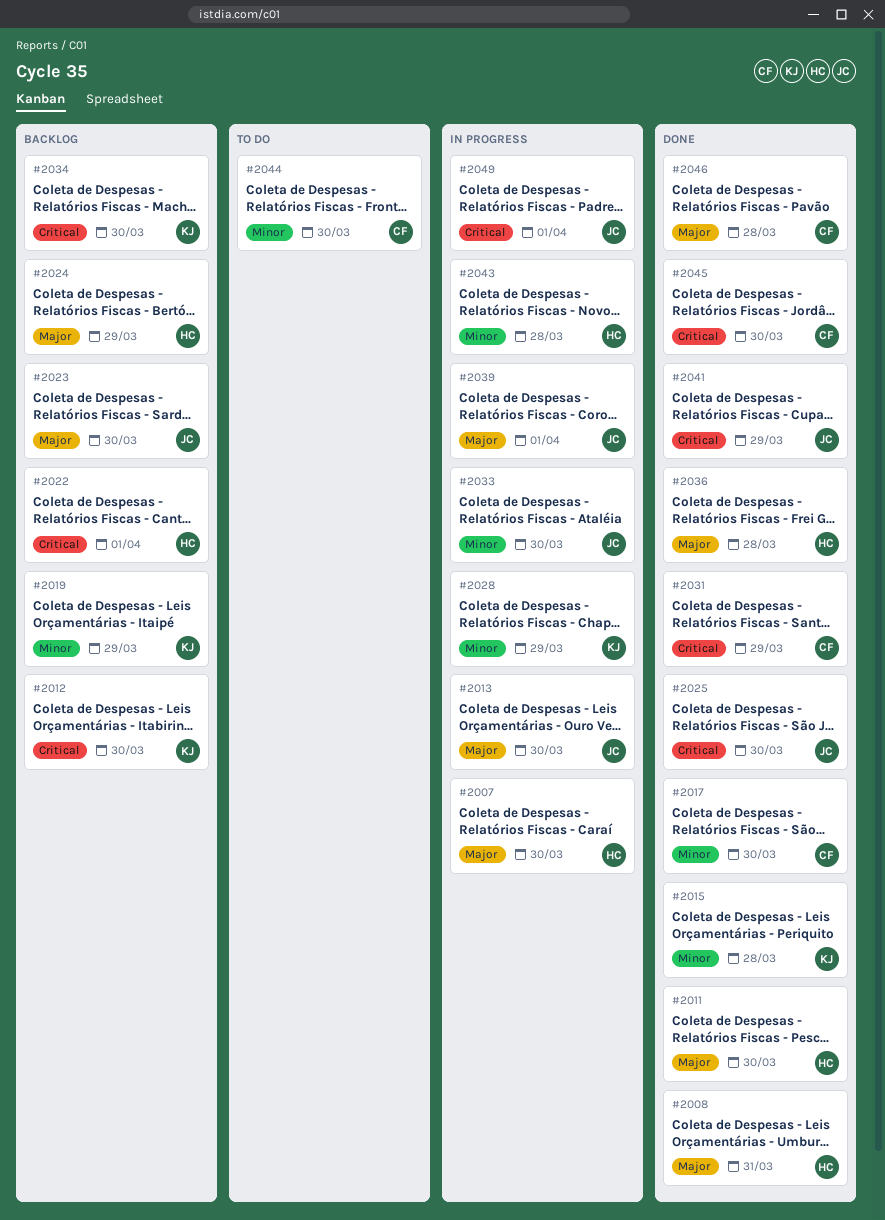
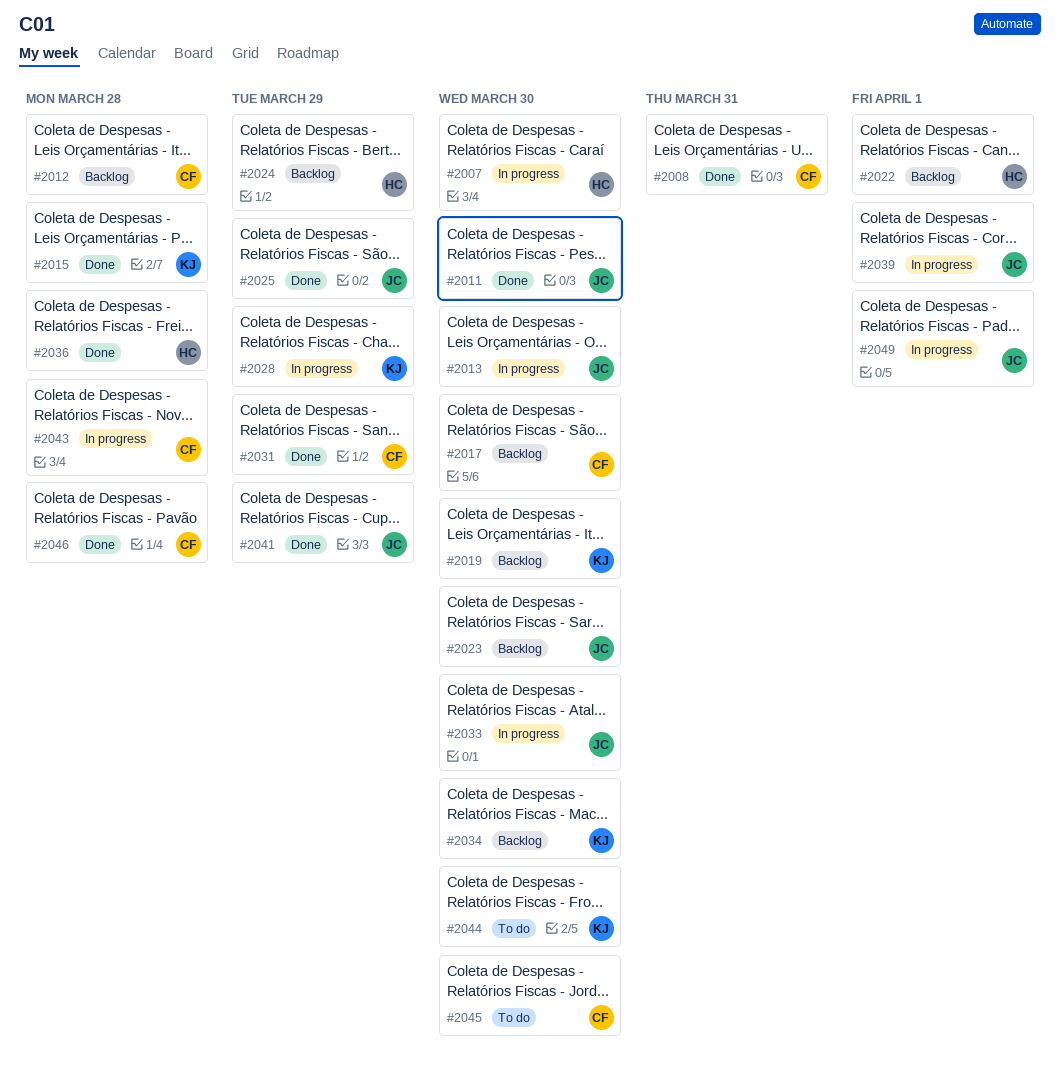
#2008, owner: HC -> CF
#2011, owner: HC -> JC
#2012, owner: KJ -> CF
#2012, due: Mar 30 -> Mar 28
#2017, status: Done -> Backlog
#2019, due: Mar 29 -> Mar 30
#2025, due: Mar 30 -> Mar 29
#2043, owner: HC -> CF
#2044, owner: CF -> KJ
#2045, status: Done -> To do

